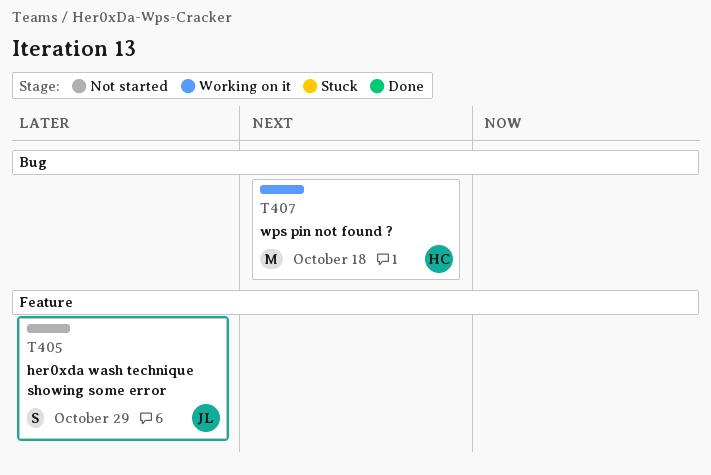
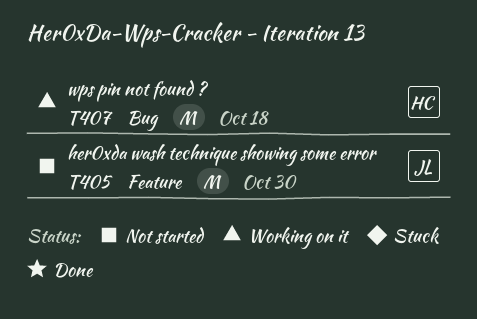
T405, estimate: S -> M
T405, due: Oct 29 -> Oct 30

